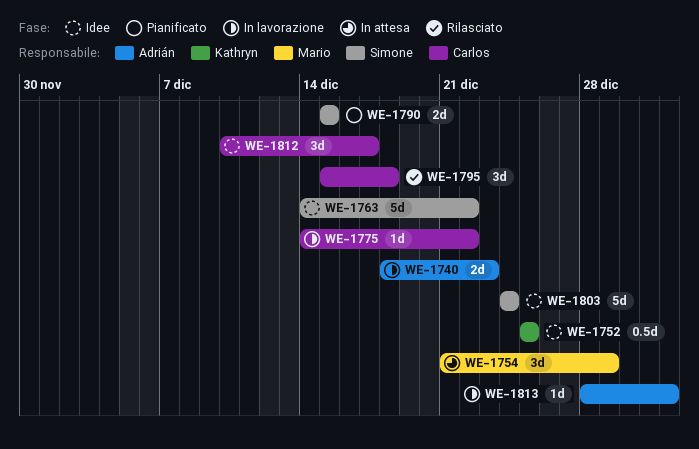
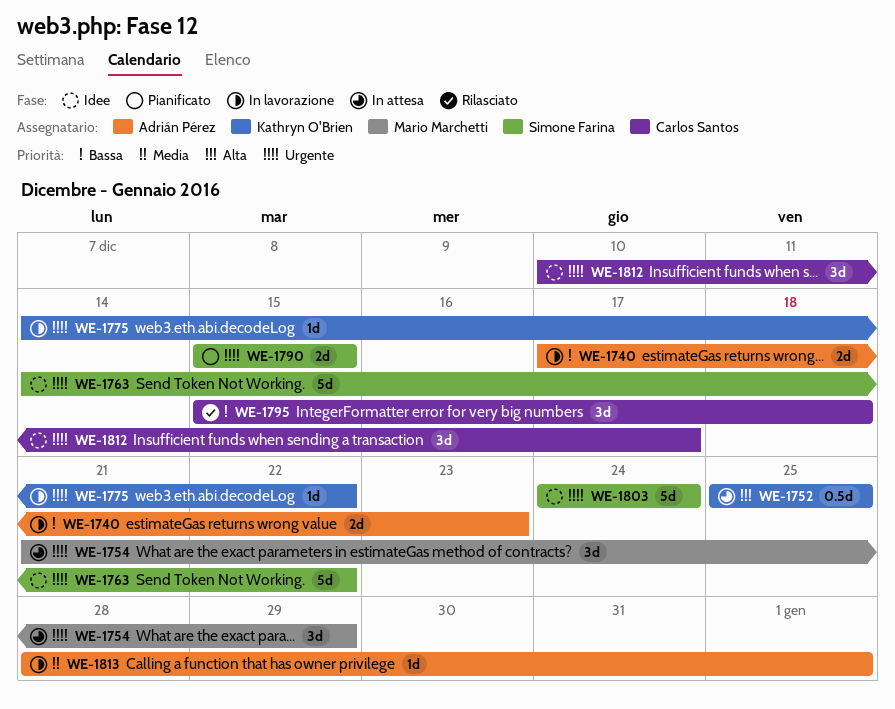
WE-1740, start: Dec 18 -> Dec 17
WE-1752, status: Idee -> In attesa
WE-1775, owner: Carlos Santos -> Kathryn O'Brien

